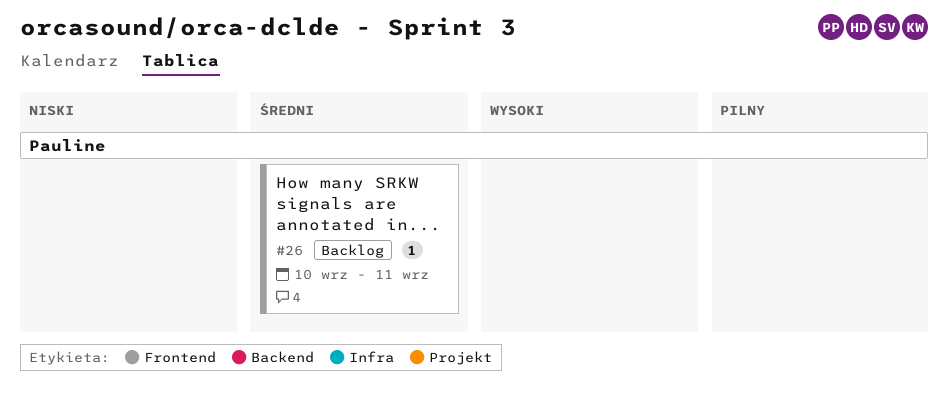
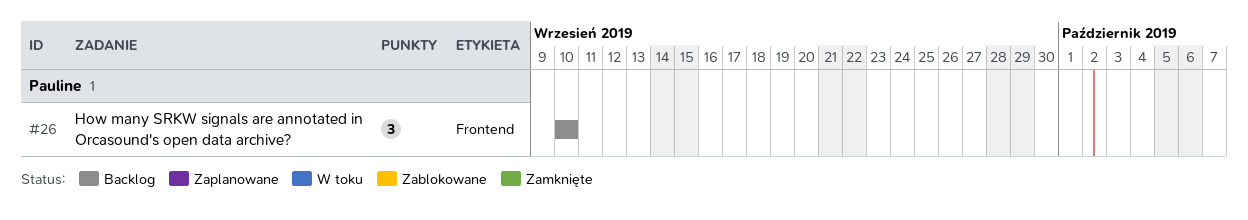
#26, estimate: 1 -> 3
#26, due: Sep 11 -> Sep 10

